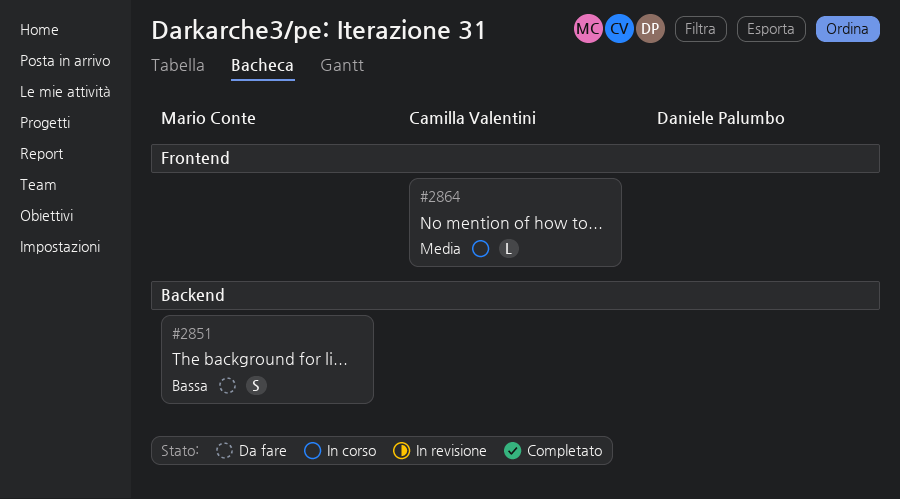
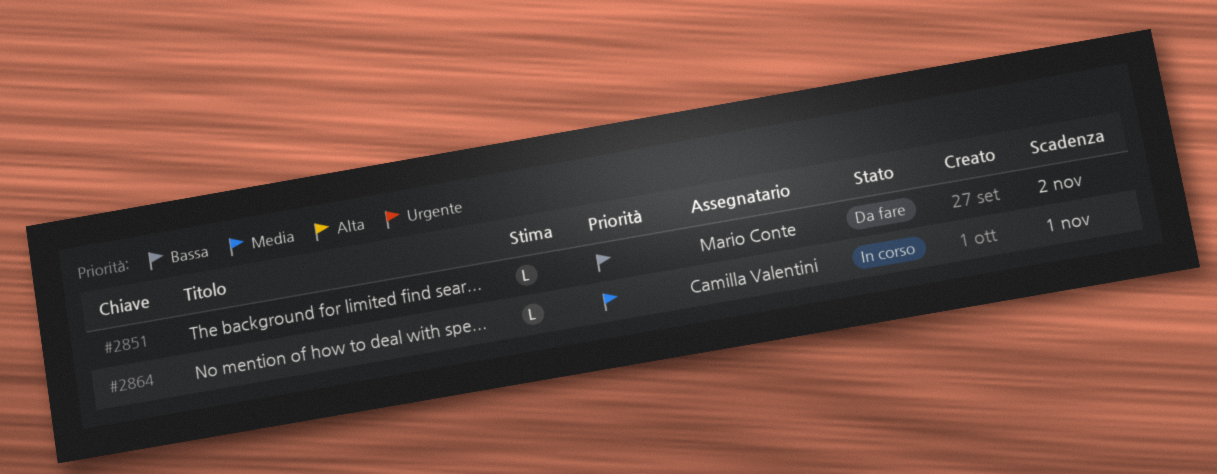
#2851, estimate: S -> L

